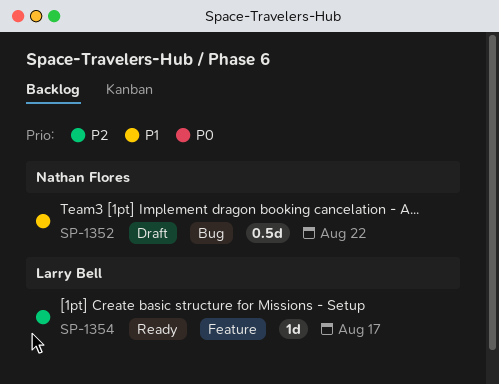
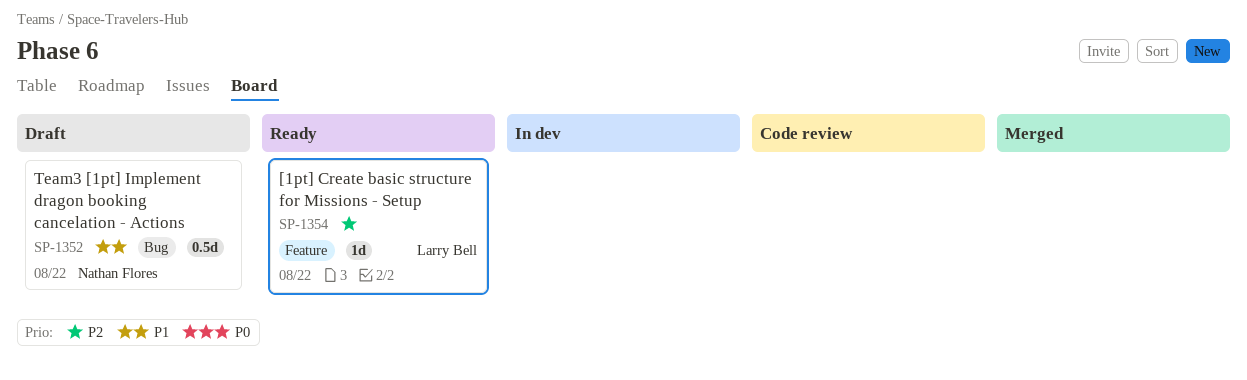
SP-1354, due: Aug 17 -> Aug 22

